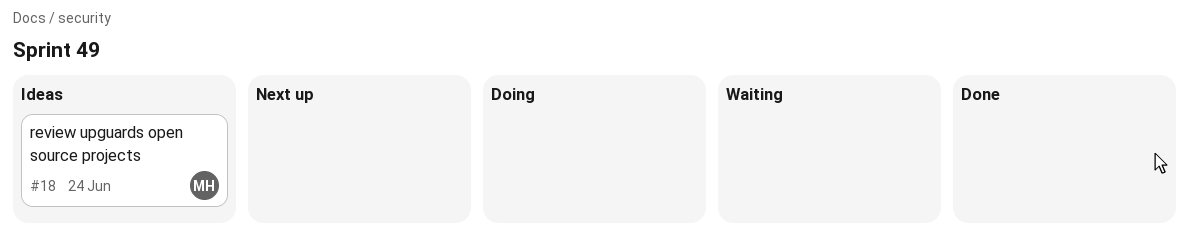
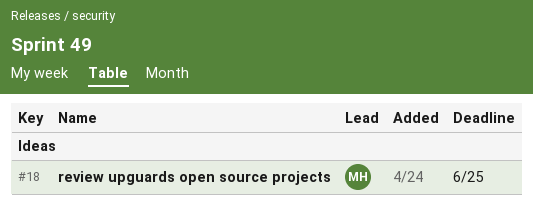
#18, due: Jun 24 -> Jun 25

